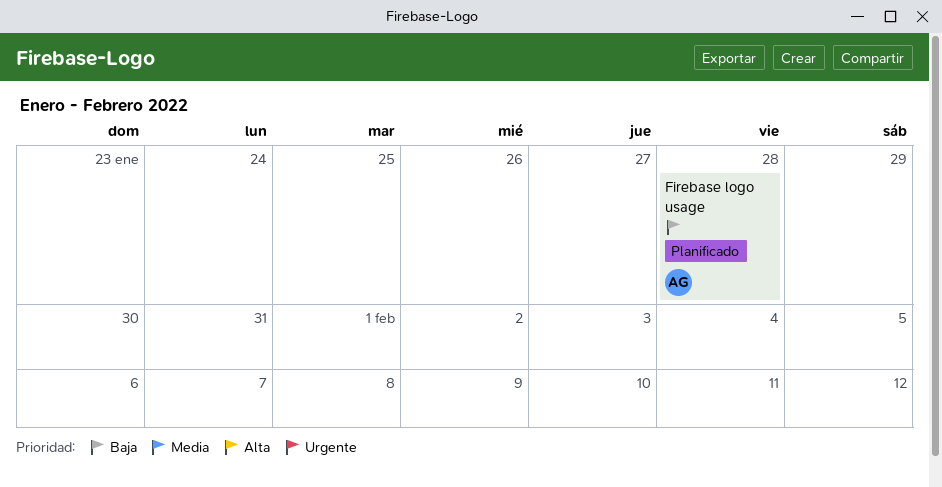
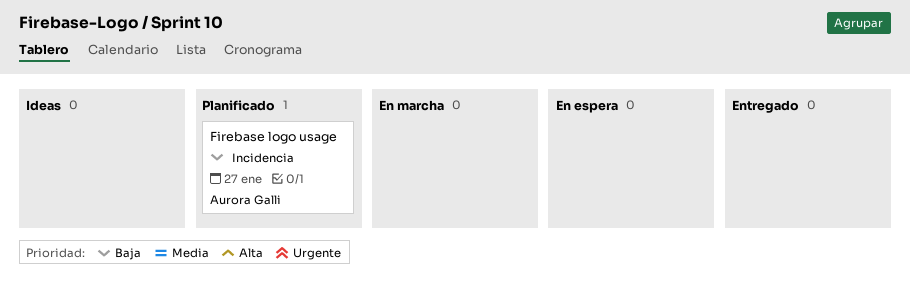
Firebase logo usage, due: Jan 28 -> Jan 27

